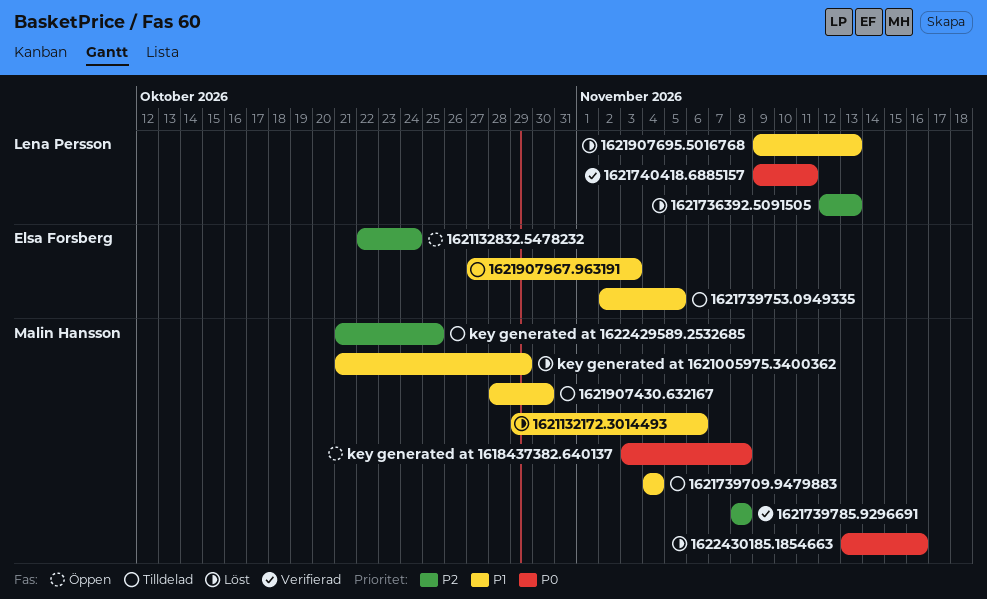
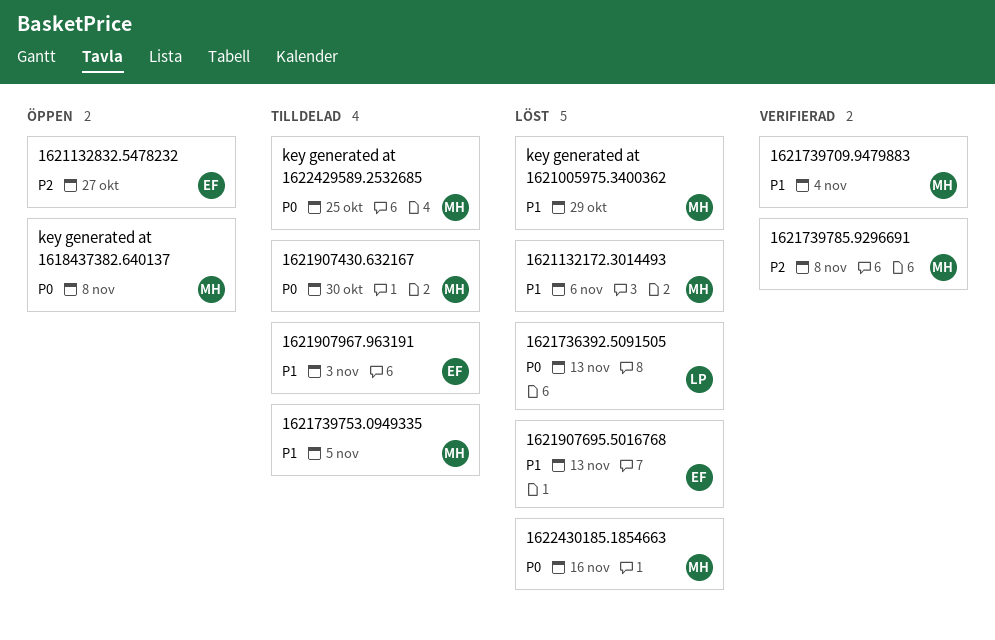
1621132832.5478232, due: Oct 24 -> Oct 27
1621736392.5091505, priority: P2 -> P0
1621739709.9479883, status: Tilldelad -> Verifierad
1621739753.0949335, owner: Elsa Forsberg -> Malin Hansson
1621740418.6885157: present -> none
1621907430.632167, priority: P1 -> P0
1621907695.5016768, owner: Lena Persson -> Elsa Forsberg
key generated at 1622429589.2532685, priority: P2 -> P0

